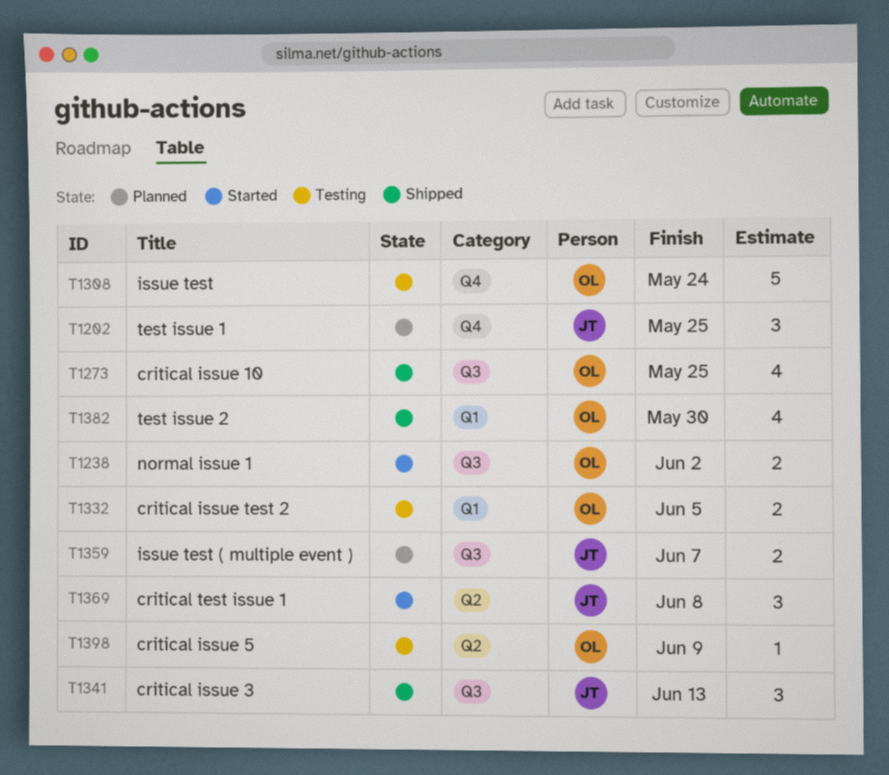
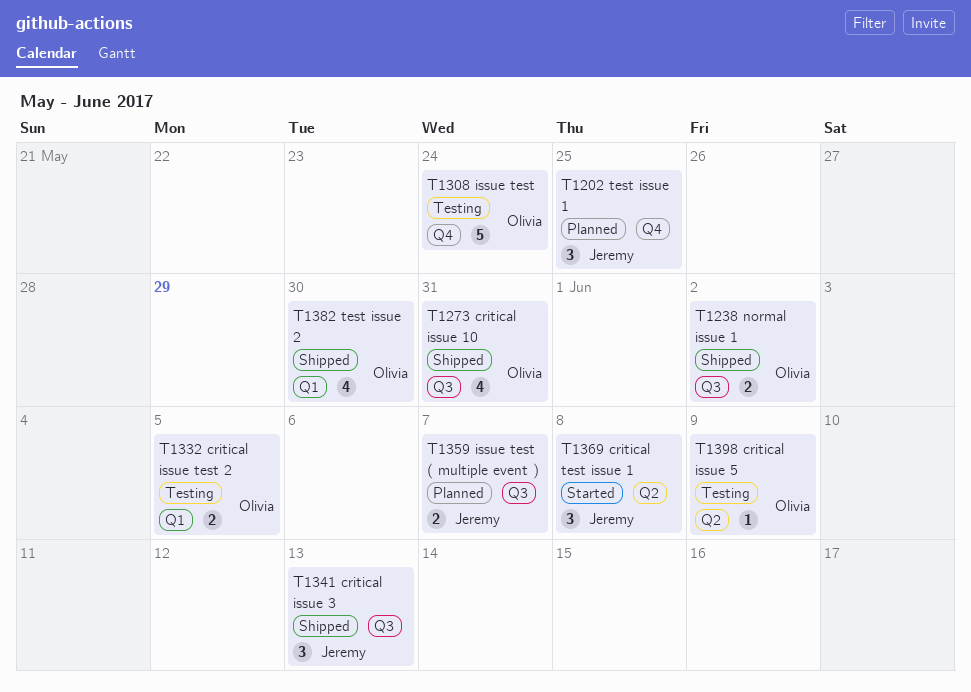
T1238, status: Started -> Shipped
T1273, due: May 25 -> May 31

